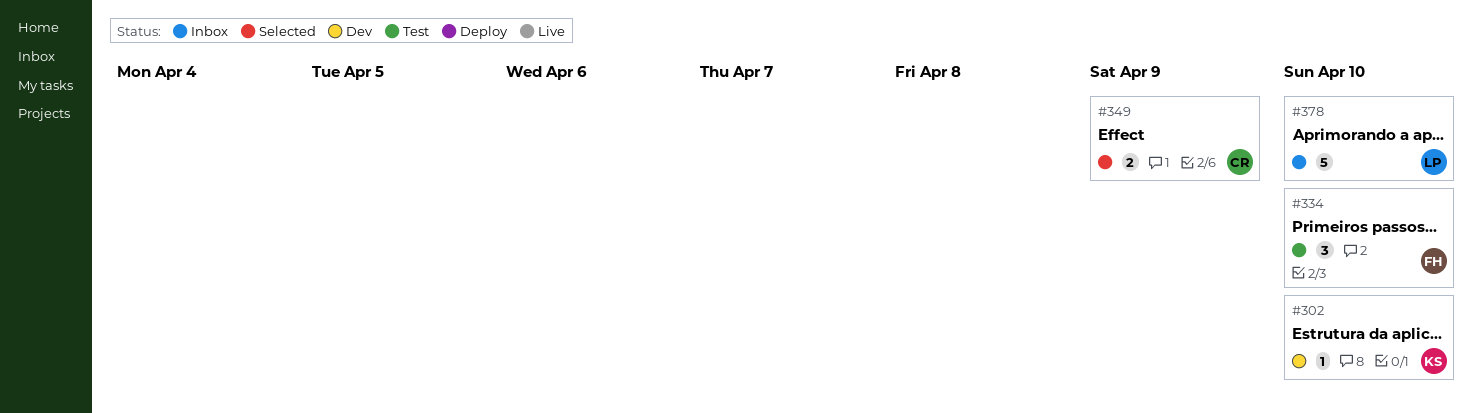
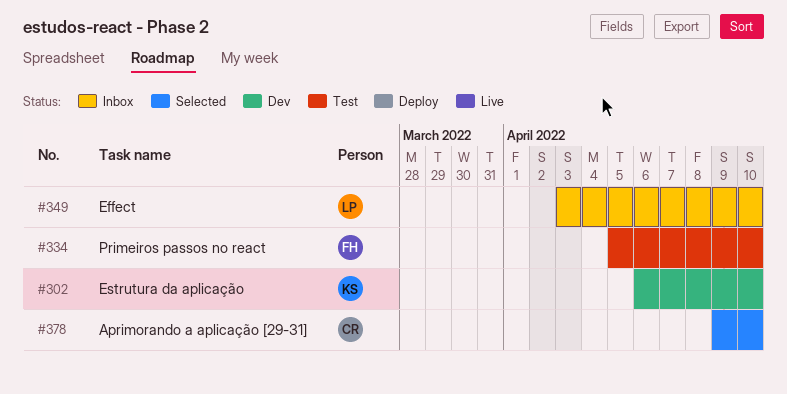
#349, status: Selected -> Inbox
#349, owner: CR -> LP
#349, due: Apr 9 -> Apr 10
#378, status: Inbox -> Selected
#378, owner: LP -> CR

